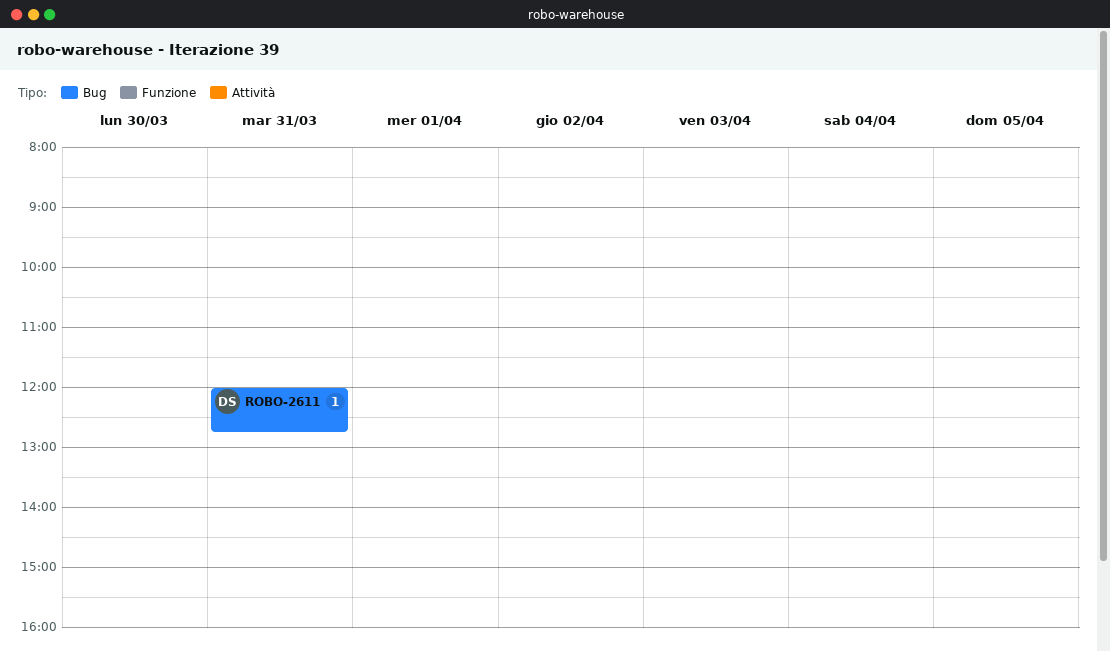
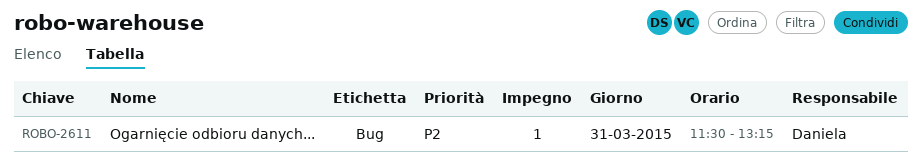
ROBO-2611, begins: 12:00 -> 11:30
ROBO-2611, ends: 12:45 -> 13:15

